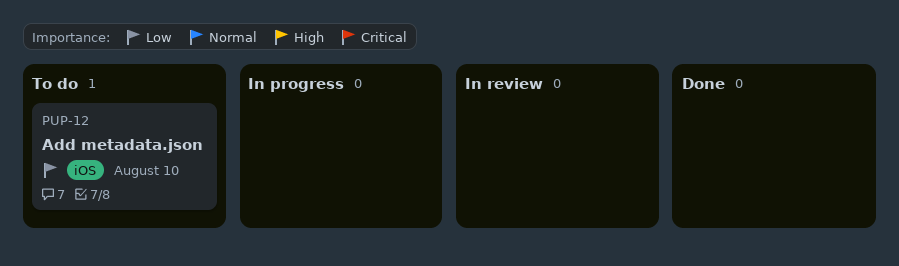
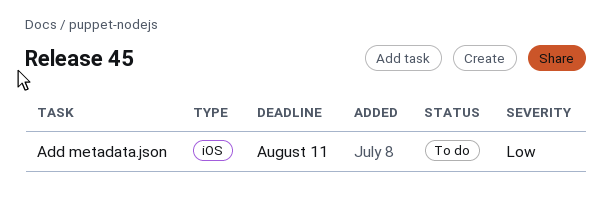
Add metadata.json, due: Aug 10 -> Aug 11

